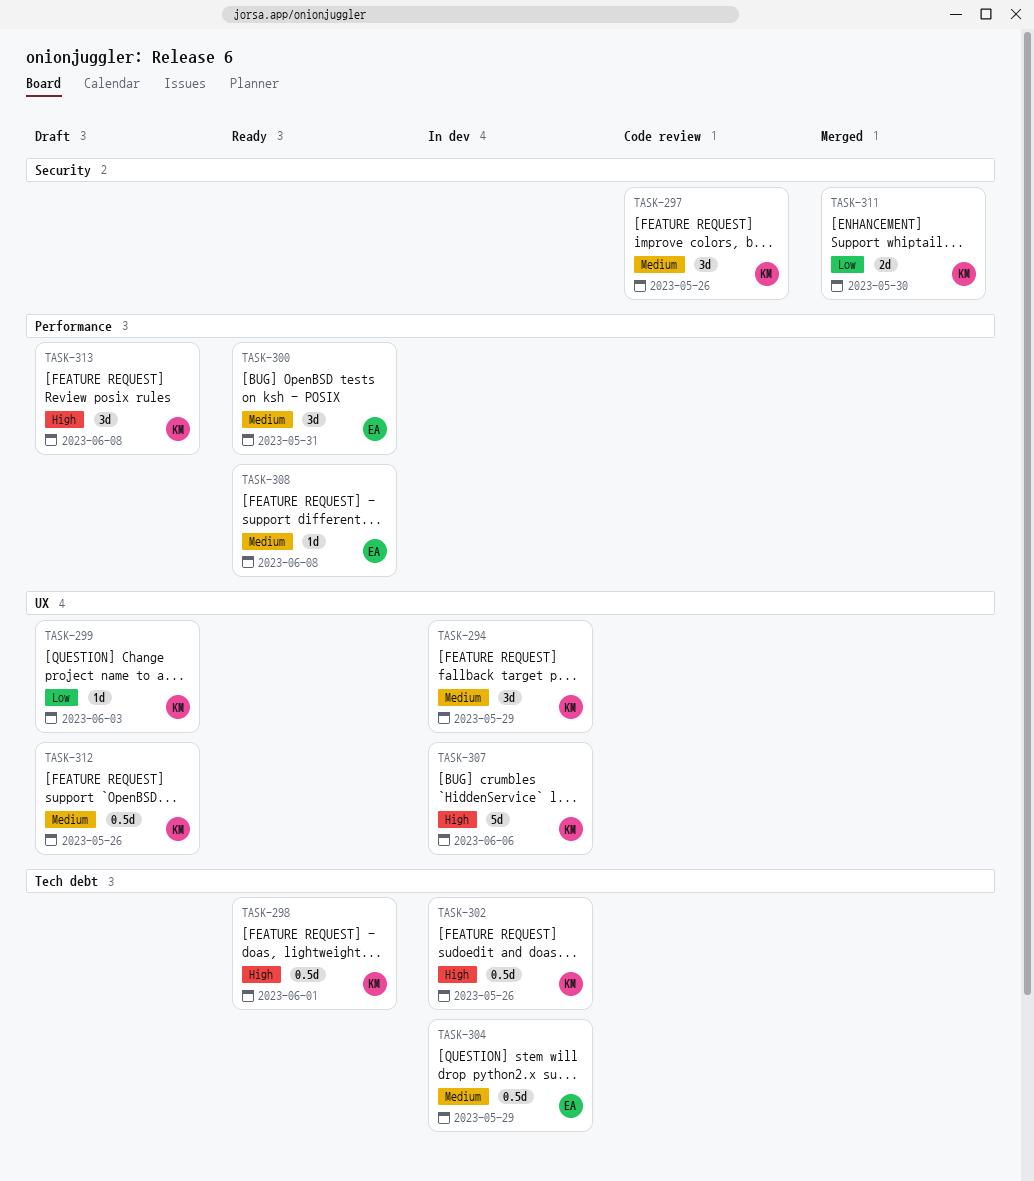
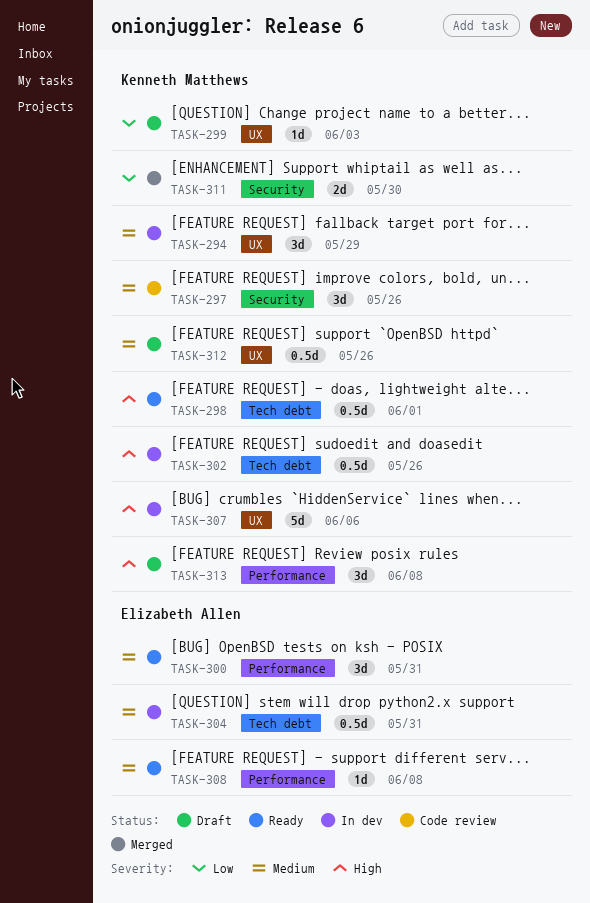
TASK-304, due: May 29 -> May 31

